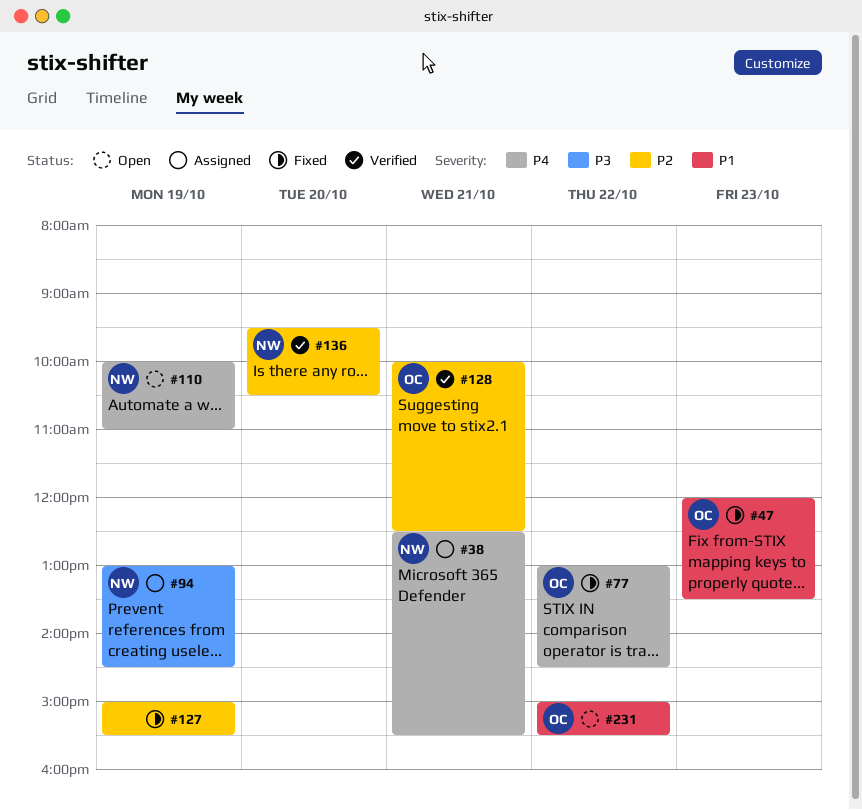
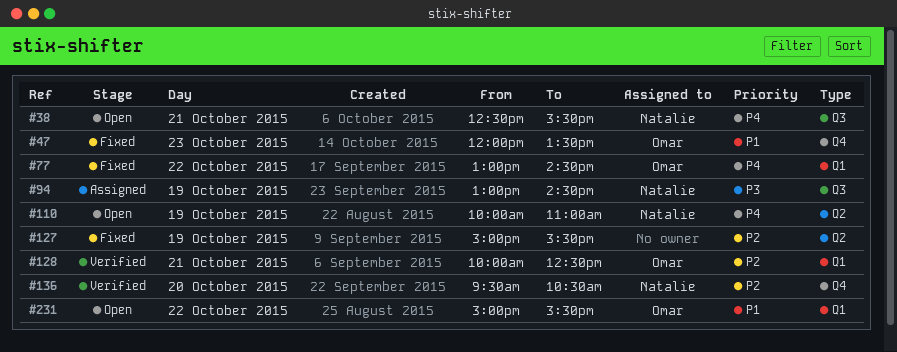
#38, status: Assigned -> Open

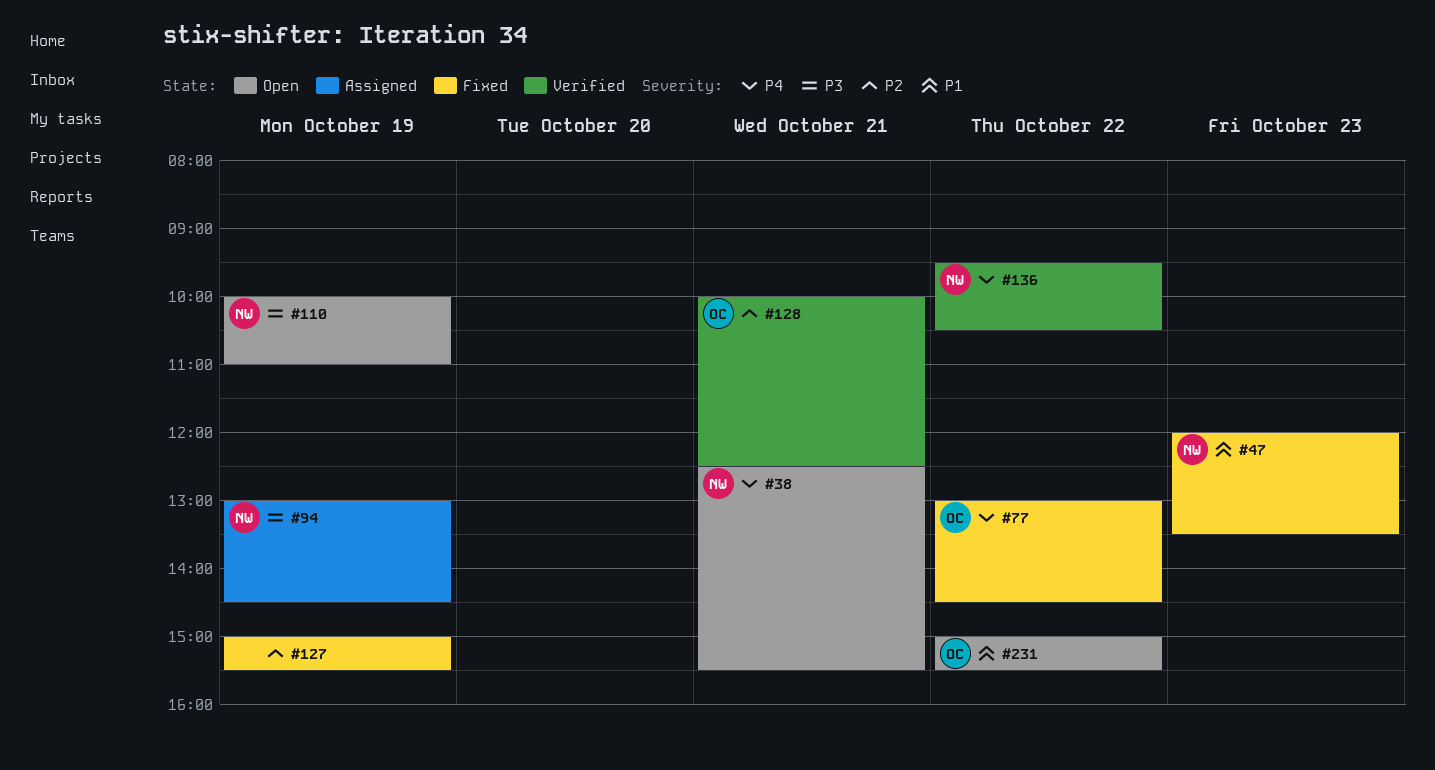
#47, owner: Omar -> Natalie
#110, priority: P4 -> P3
#136, priority: P2 -> P4
#136, day: Oct 20 -> Oct 22

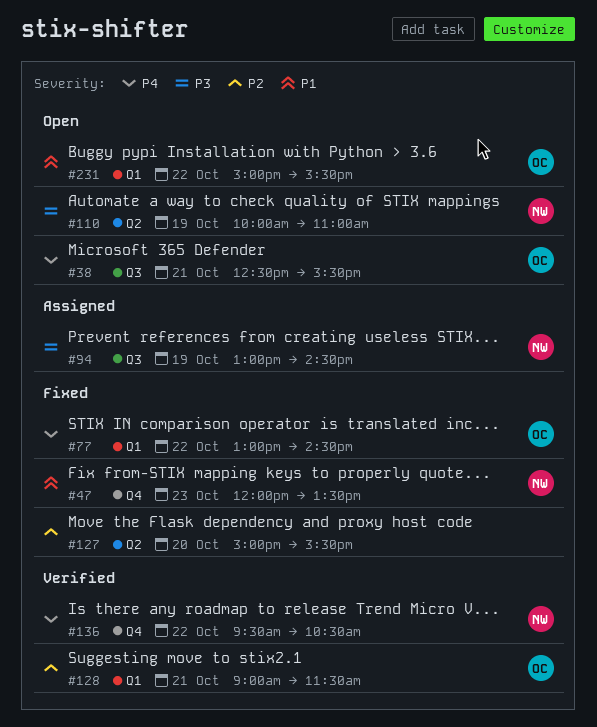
#38, owner: NW -> OC
#127, day: Oct 19 -> Oct 20
#128, begins: 10:00 -> 09:00
#128, ends: 12:30 -> 11:30

